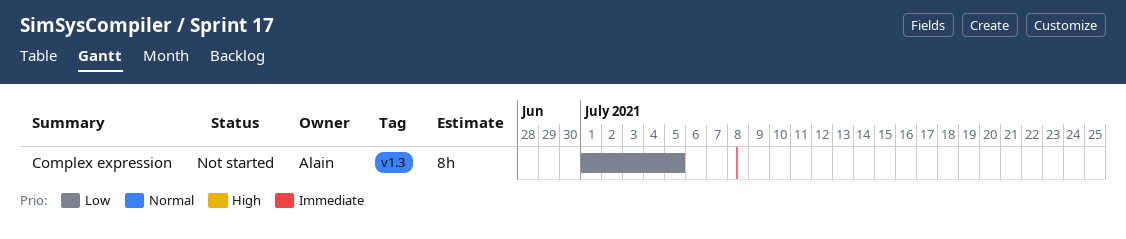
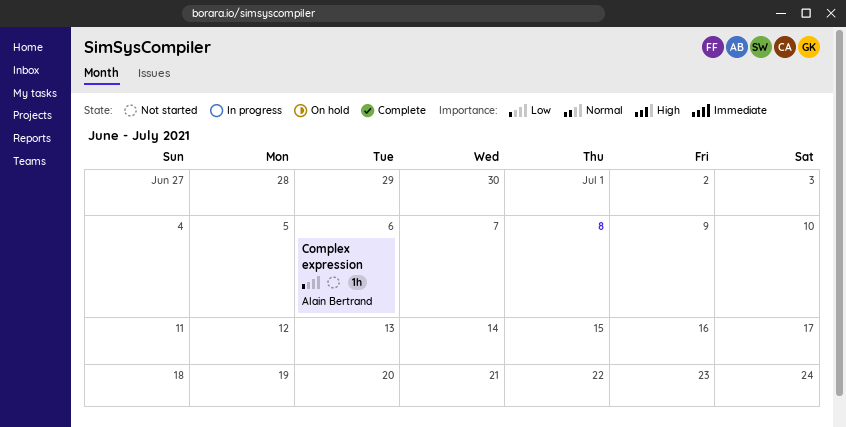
Complex expression, estimate: 8h -> 1h
Complex expression, due: Jul 5 -> Jul 6

